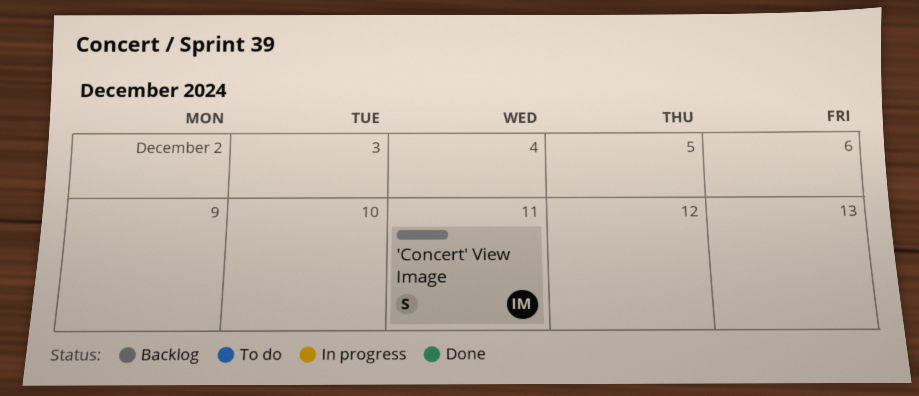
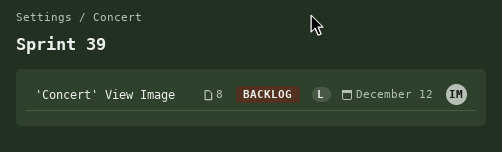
'Concert' View Image, estimate: S -> L
'Concert' View Image, due: Dec 11 -> Dec 12

